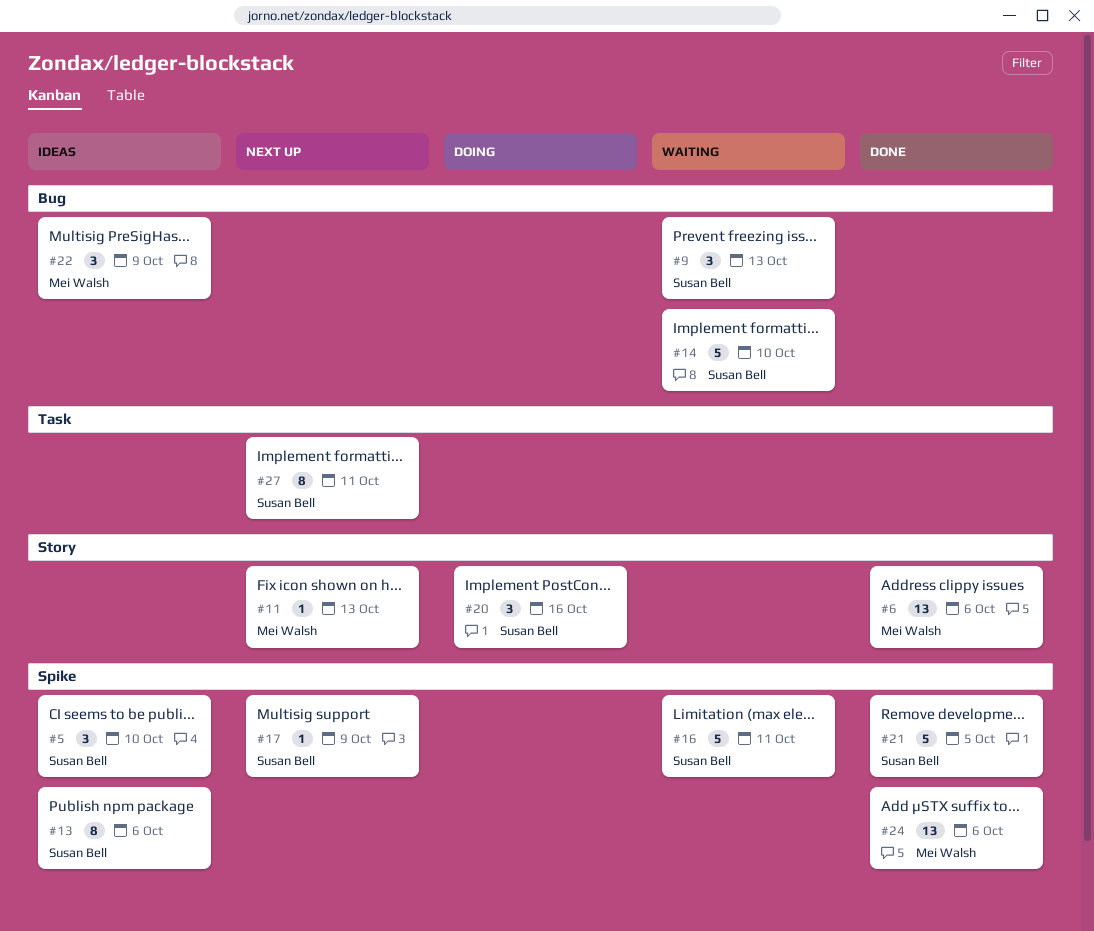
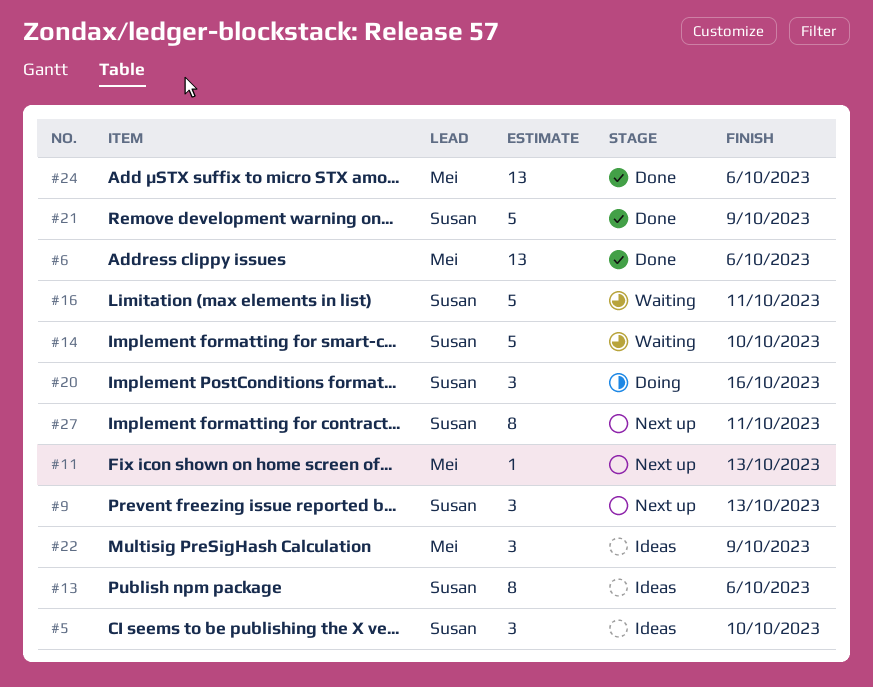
#9, status: Waiting -> Next up
#17: present -> none
#21, due: Oct 5 -> Oct 9

